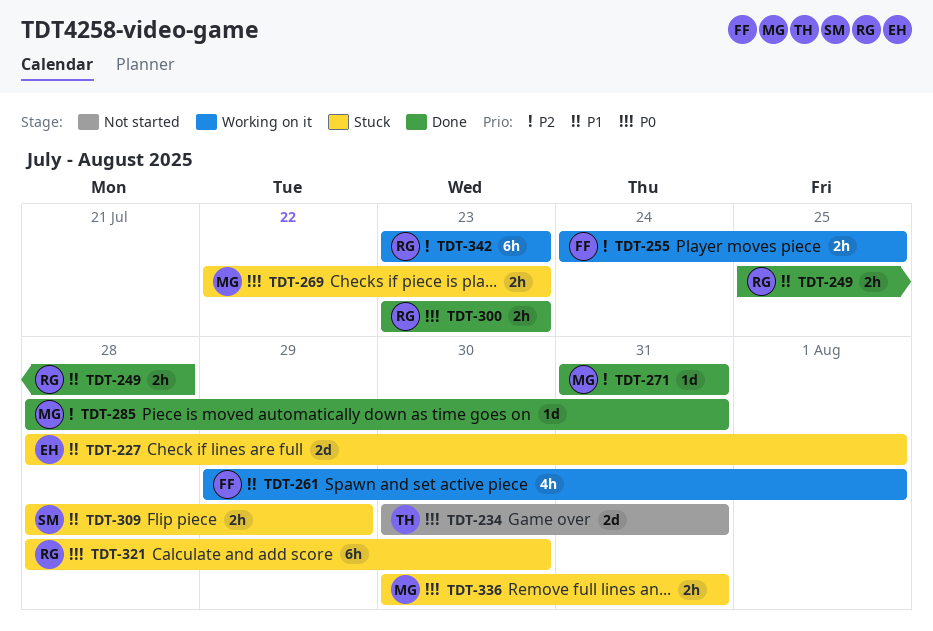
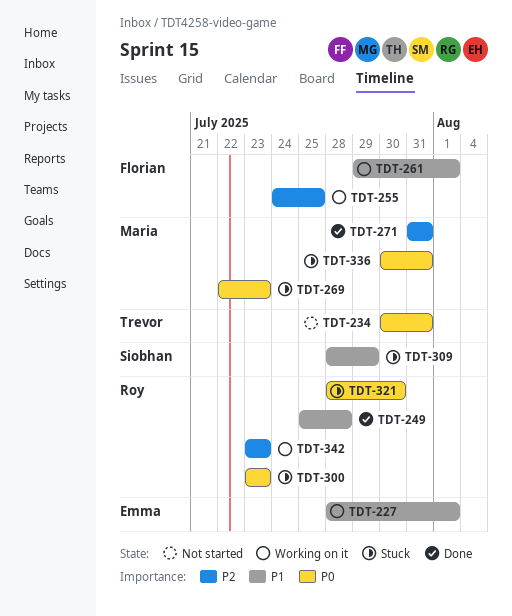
TDT-227, status: Stuck -> Working on it
TDT-285: present -> none
TDT-300, status: Done -> Stuck

